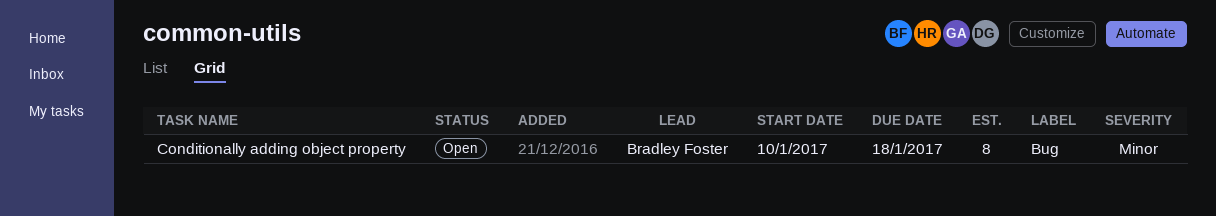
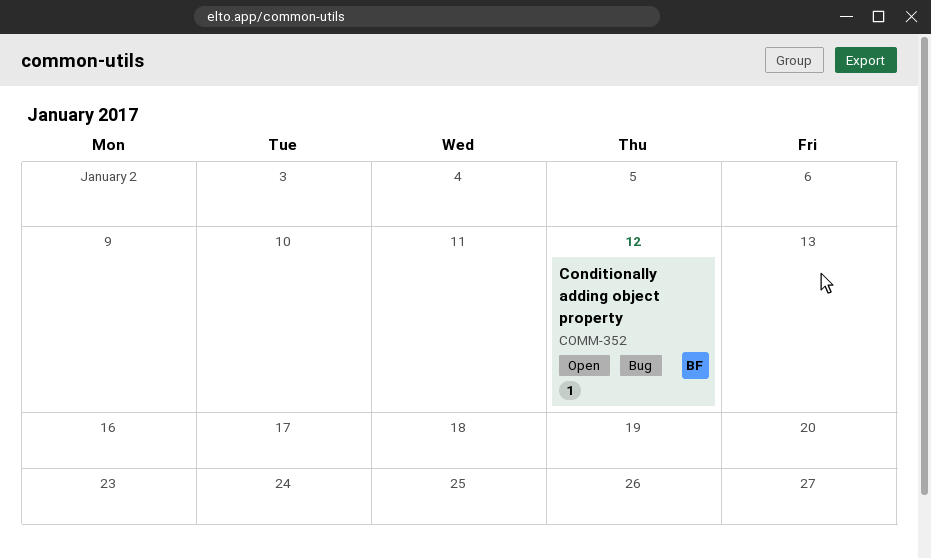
Conditionally adding object property, estimate: 8 -> 1
Conditionally adding object property, due: Jan 18 -> Jan 12

